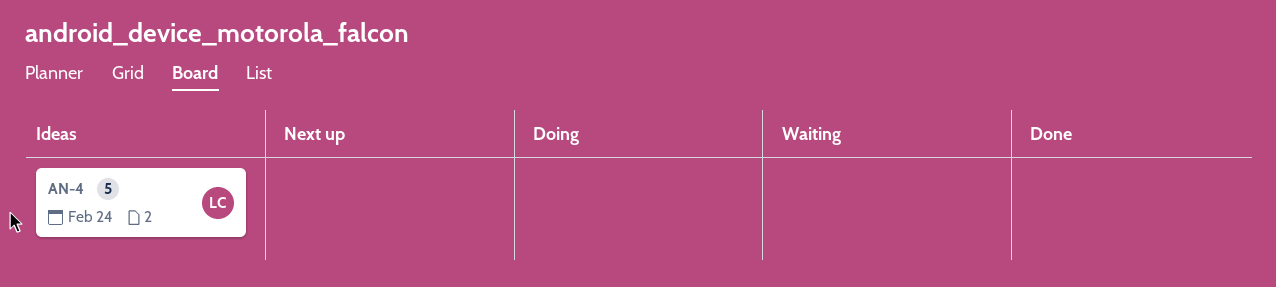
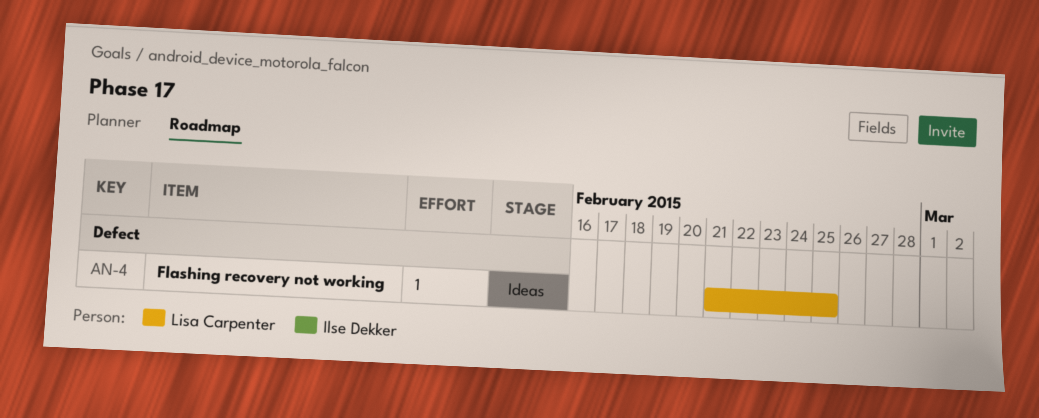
AN-4, estimate: 5 -> 1
AN-4, due: Feb 24 -> Feb 25

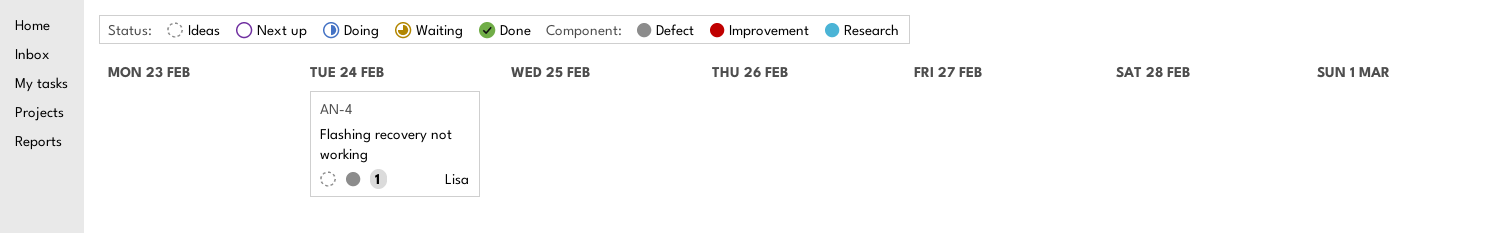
AN-4, due: Feb 25 -> Feb 24

